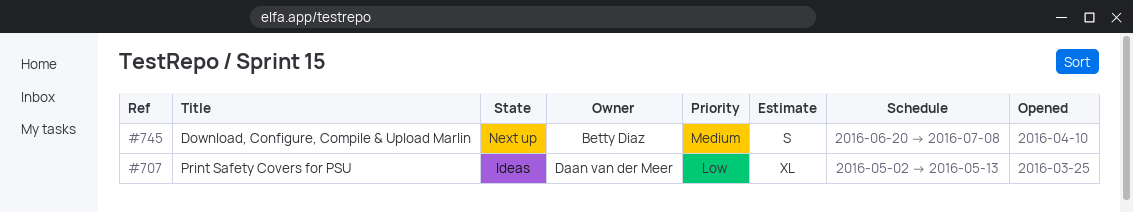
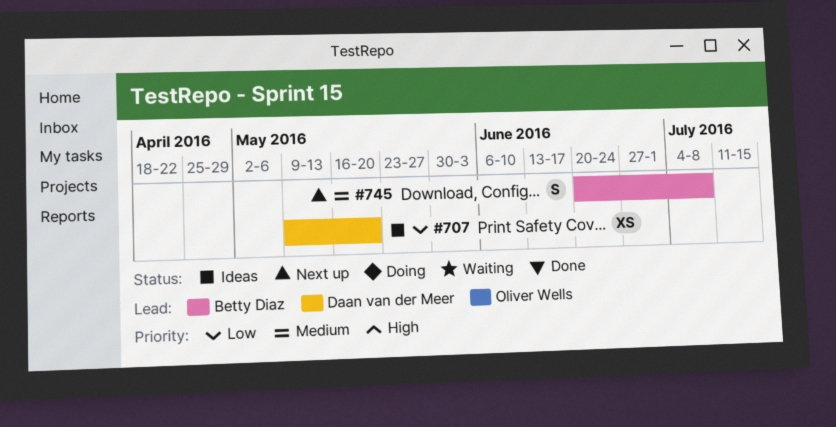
#707, estimate: XL -> XS
#707, start: May 2 -> May 9
#707, due: May 13 -> May 20

